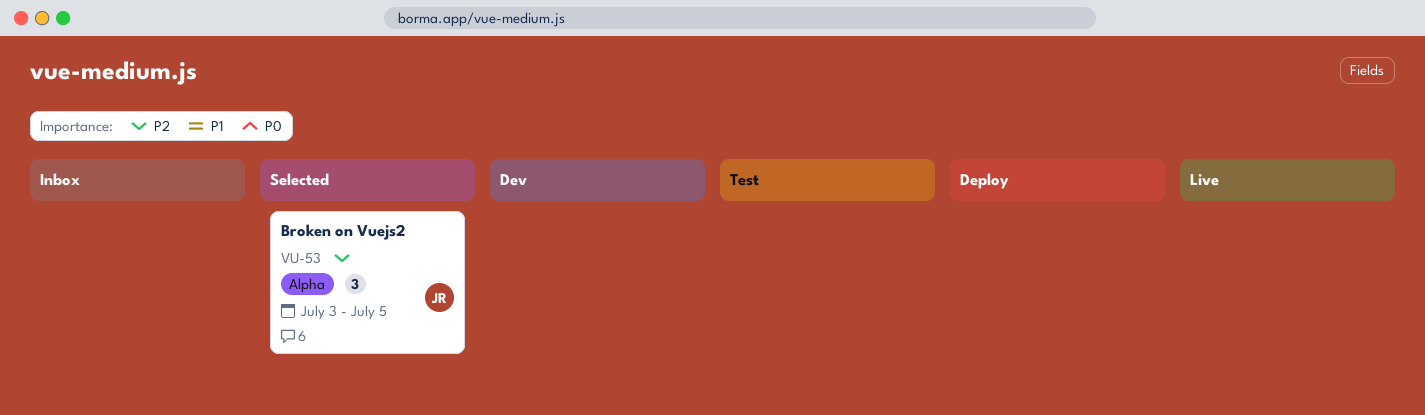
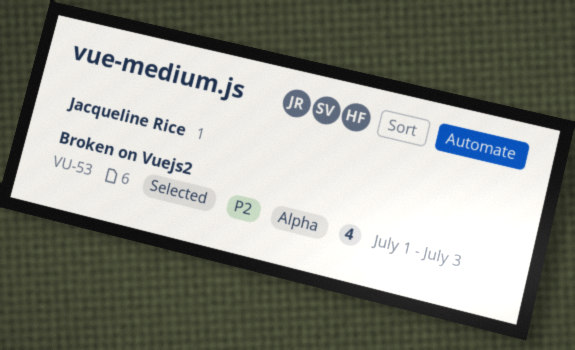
VU-53, estimate: 3 -> 4
VU-53, start: Jul 3 -> Jul 1
VU-53, due: Jul 5 -> Jul 3

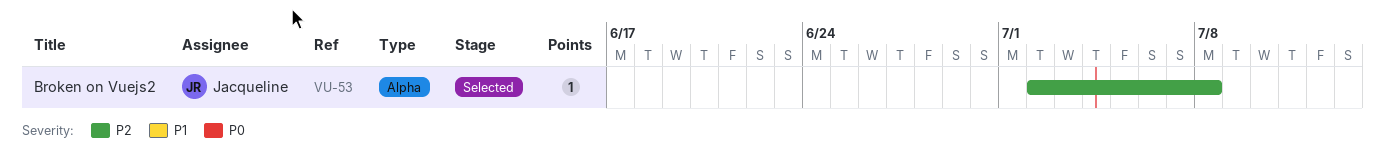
VU-53, estimate: 4 -> 1
VU-53, start: Jul 1 -> Jul 2
VU-53, due: Jul 3 -> Jul 8

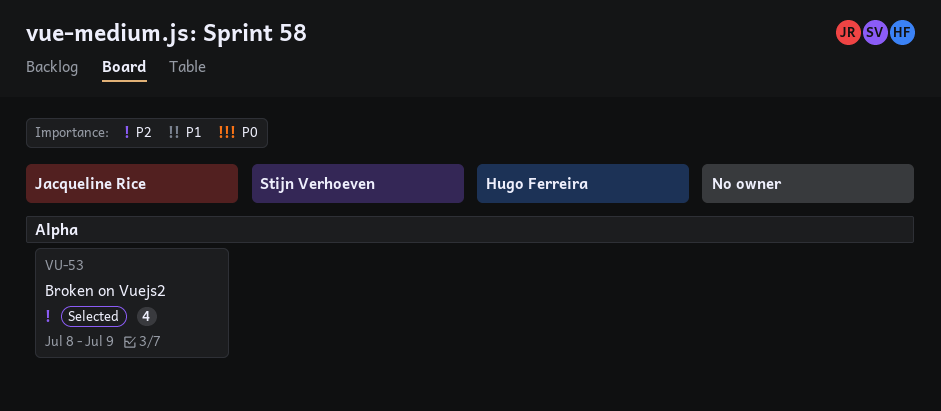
VU-53, estimate: 1 -> 4
VU-53, start: Jul 2 -> Jul 8
VU-53, due: Jul 8 -> Jul 9

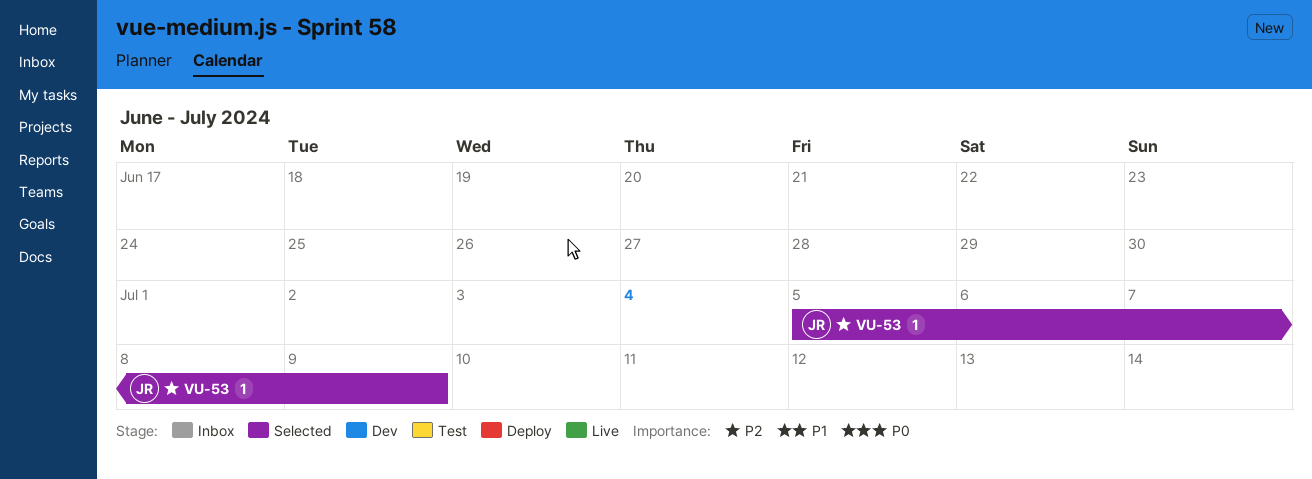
VU-53, estimate: 4 -> 1
VU-53, start: Jul 8 -> Jul 5

